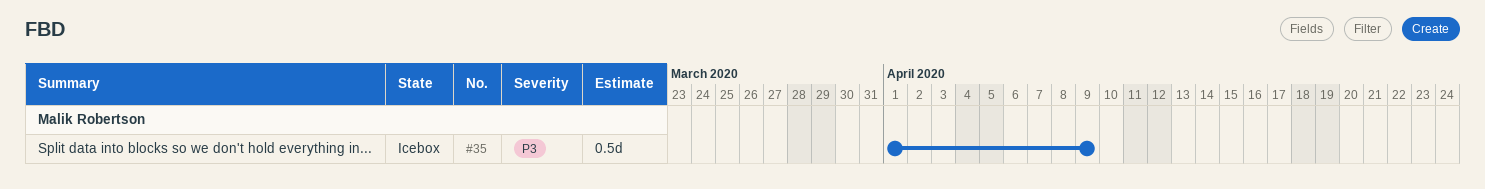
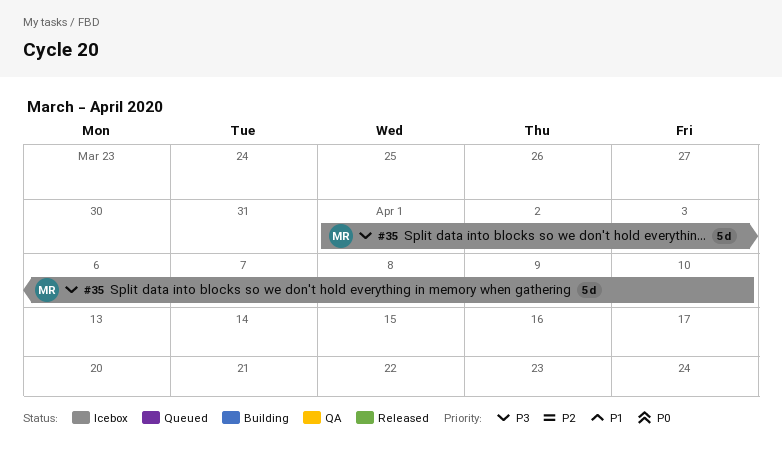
#35, estimate: 0.5d -> 5d
#35, due: Apr 9 -> Apr 10

